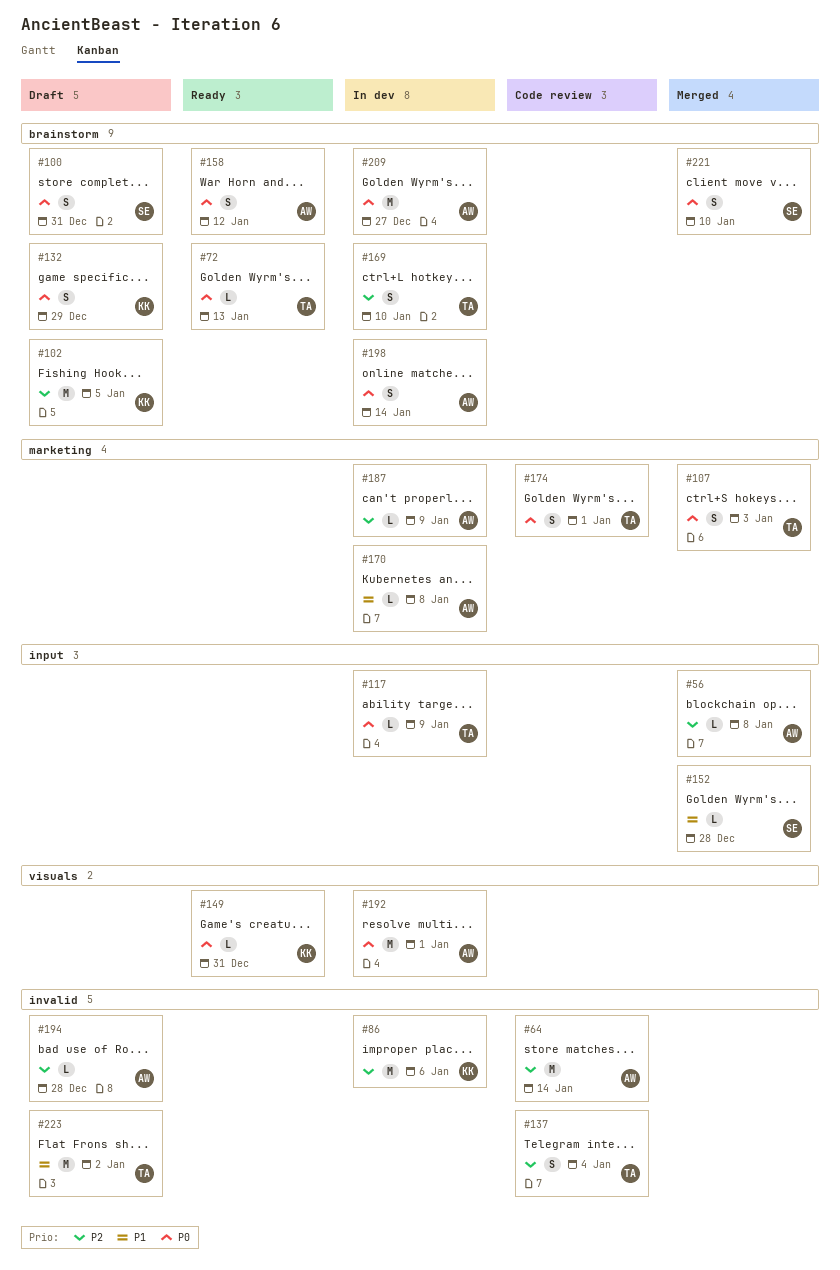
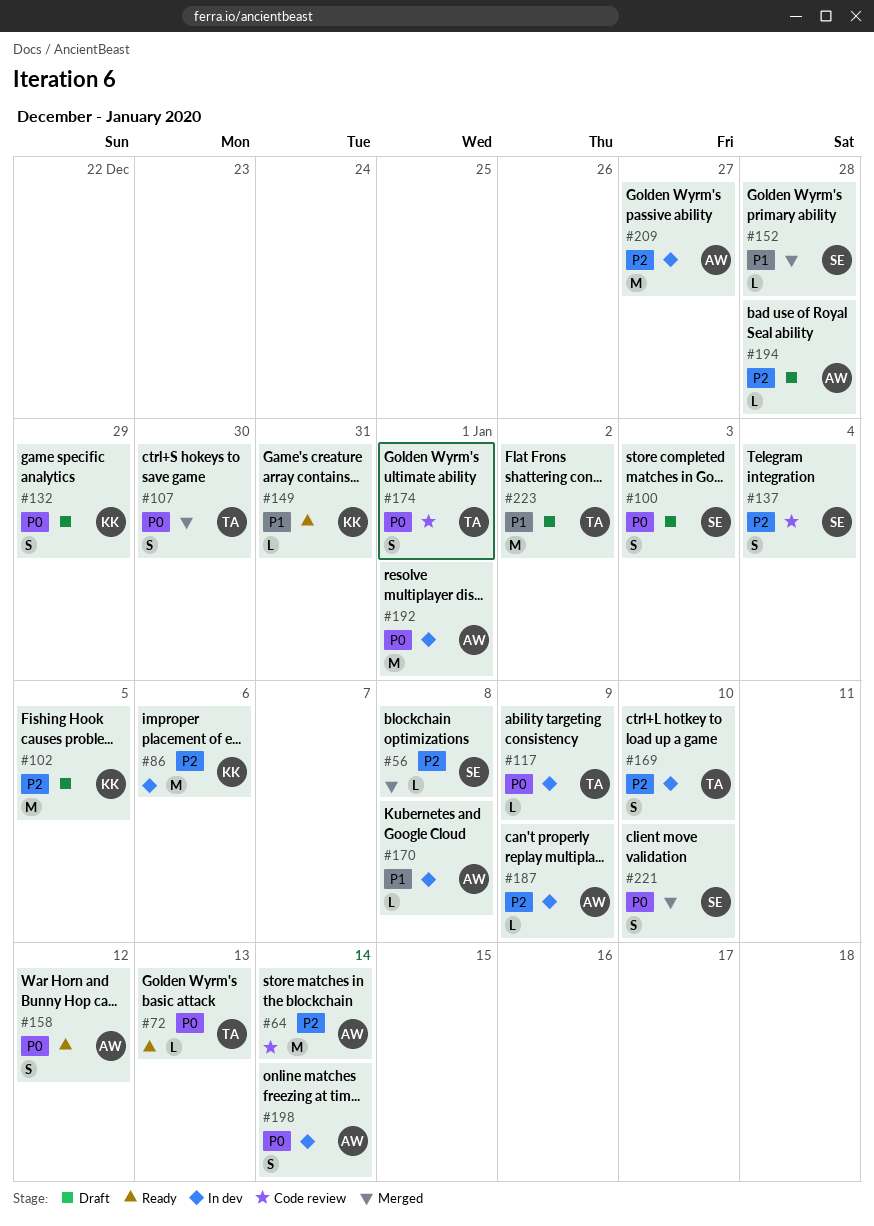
#56, owner: AW -> SE
#100, due: Dec 31 -> Jan 3
#107, due: Jan 3 -> Dec 30
#137, owner: TA -> SE
#149, priority: P0 -> P1
#209, priority: P0 -> P2

